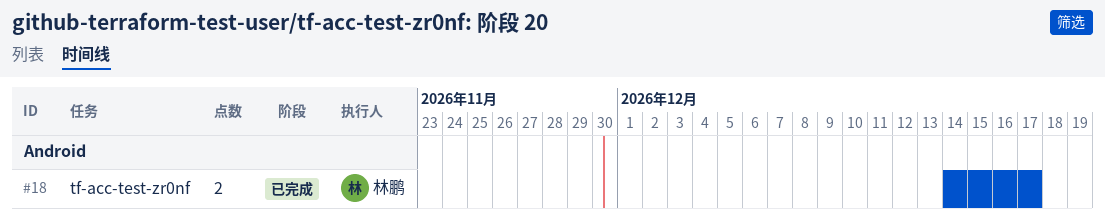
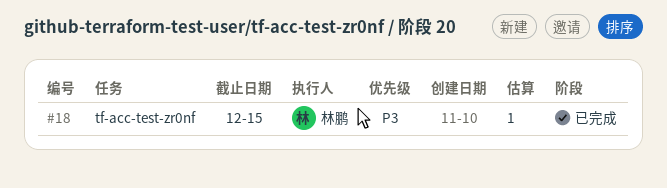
#18, estimate: 2 -> 1
#18, due: Dec 17 -> Dec 15

